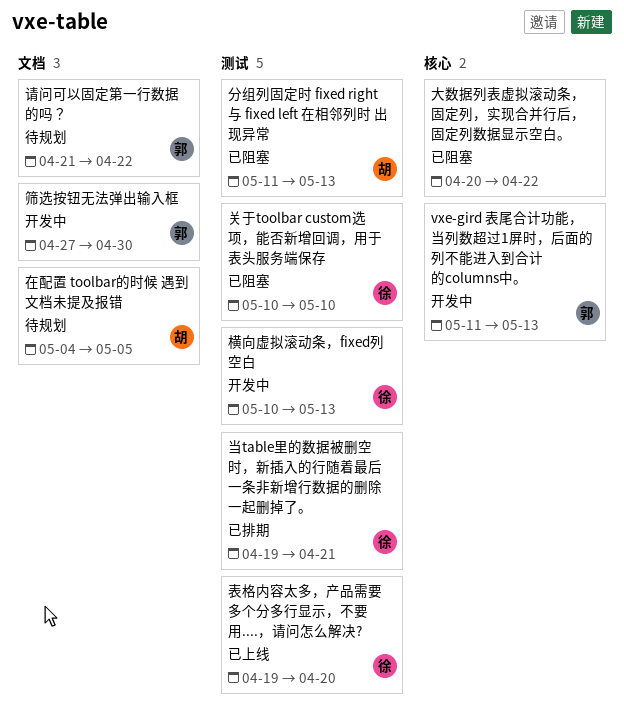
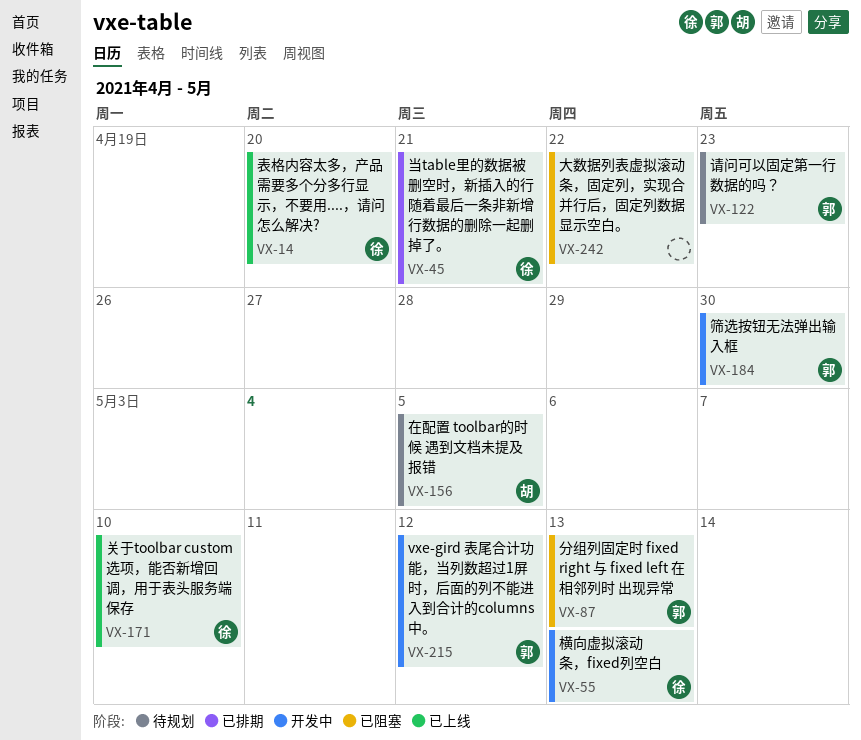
vxe-gird 表尾合计功能，当列数超过1屏时，后面的列不能进入到合计的columns中。, due: May 13 -> May 12
关于toolbar custom选项，能否新增回调，用于表头服务端保存, status: 已阻塞 -> 已上线
分组列固定时 fixed right 与 fixed left 在相邻列时 出现异常, owner: 胡 -> 郭
请问可以固定第一行数据的吗？, due: Apr 22 -> Apr 23

